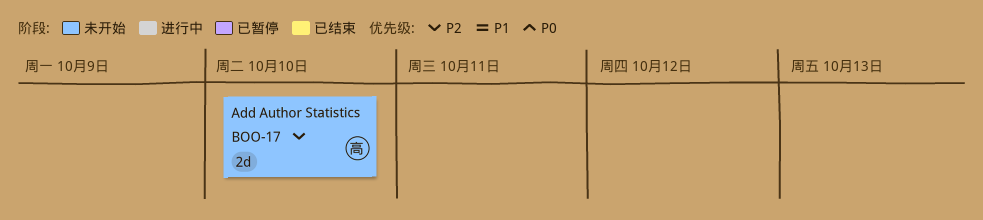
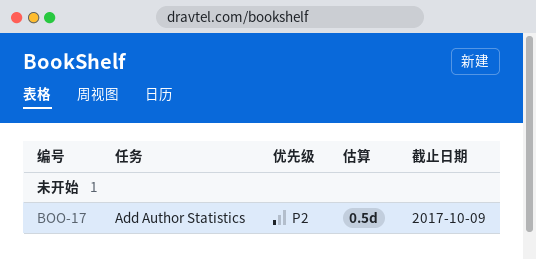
BOO-17, estimate: 2d -> 0.5d
BOO-17, due: Oct 10 -> Oct 9

